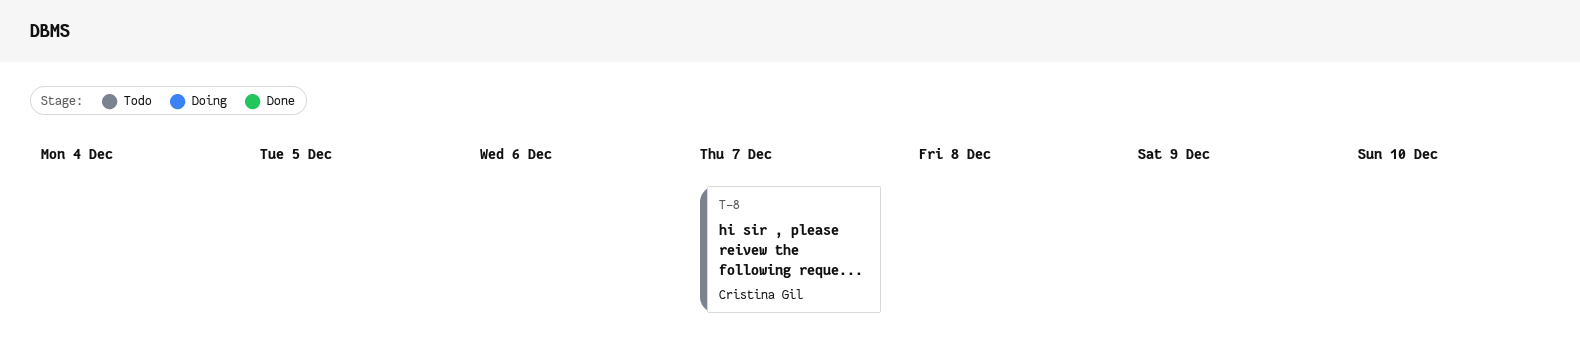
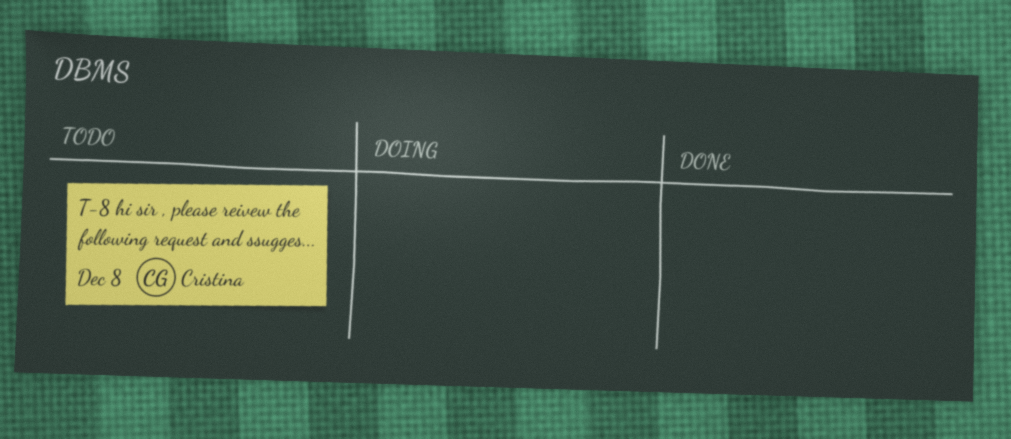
T-8, due: Dec 7 -> Dec 8

